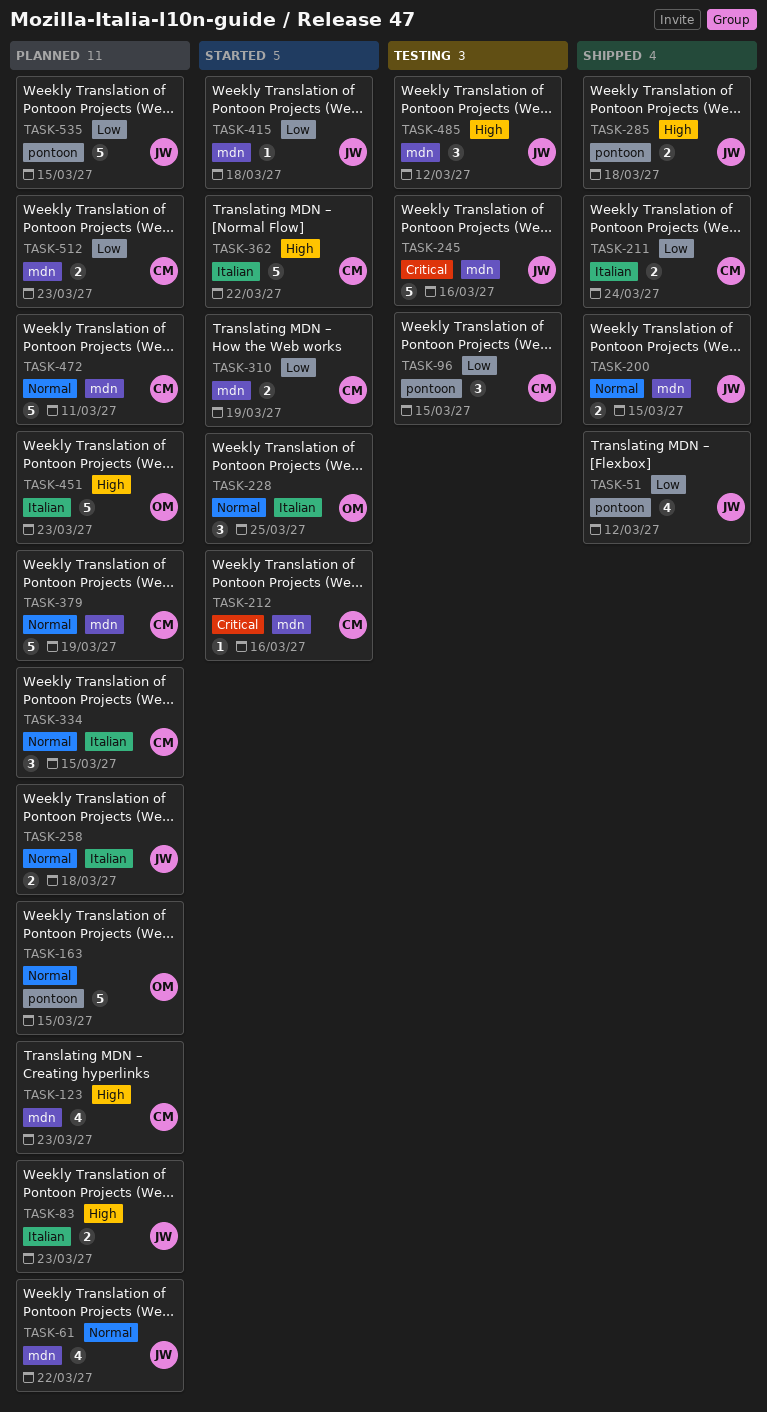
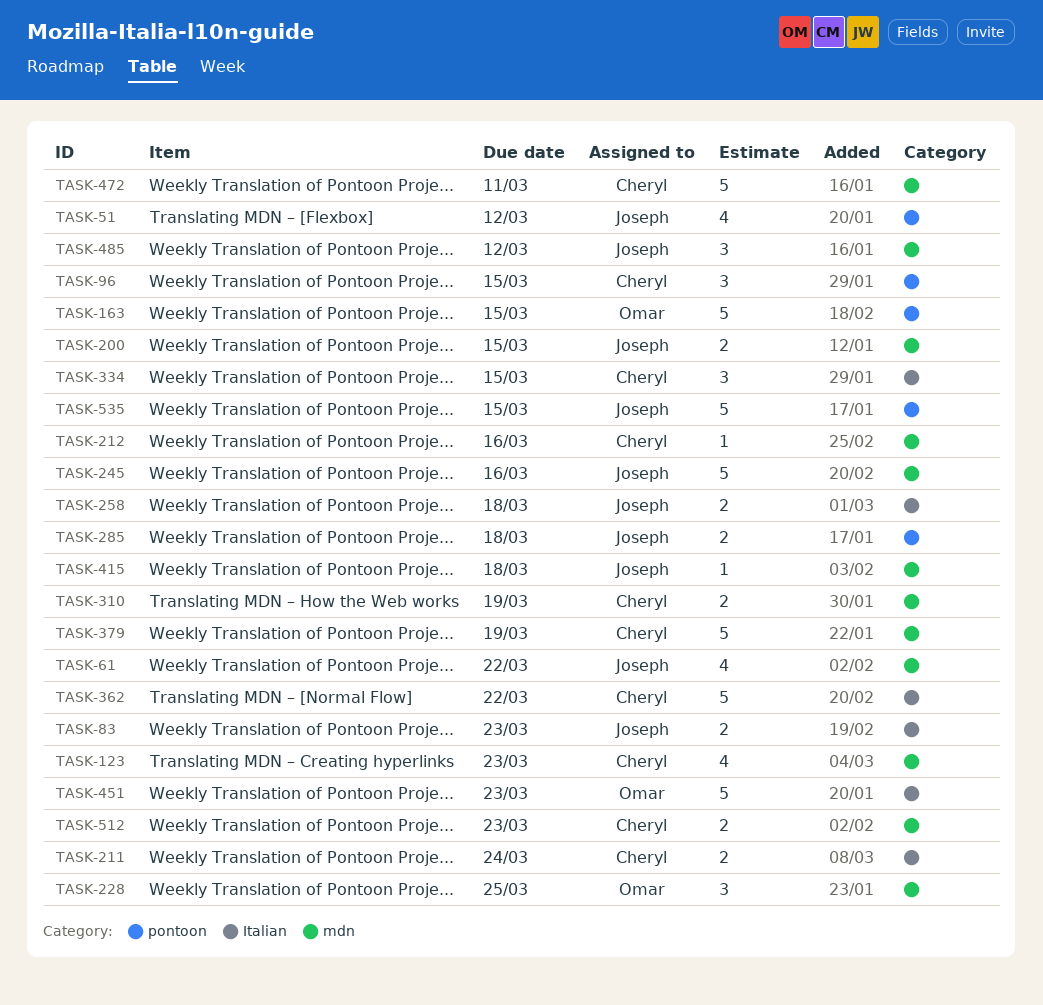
TASK-228, label: Italian -> mdn

